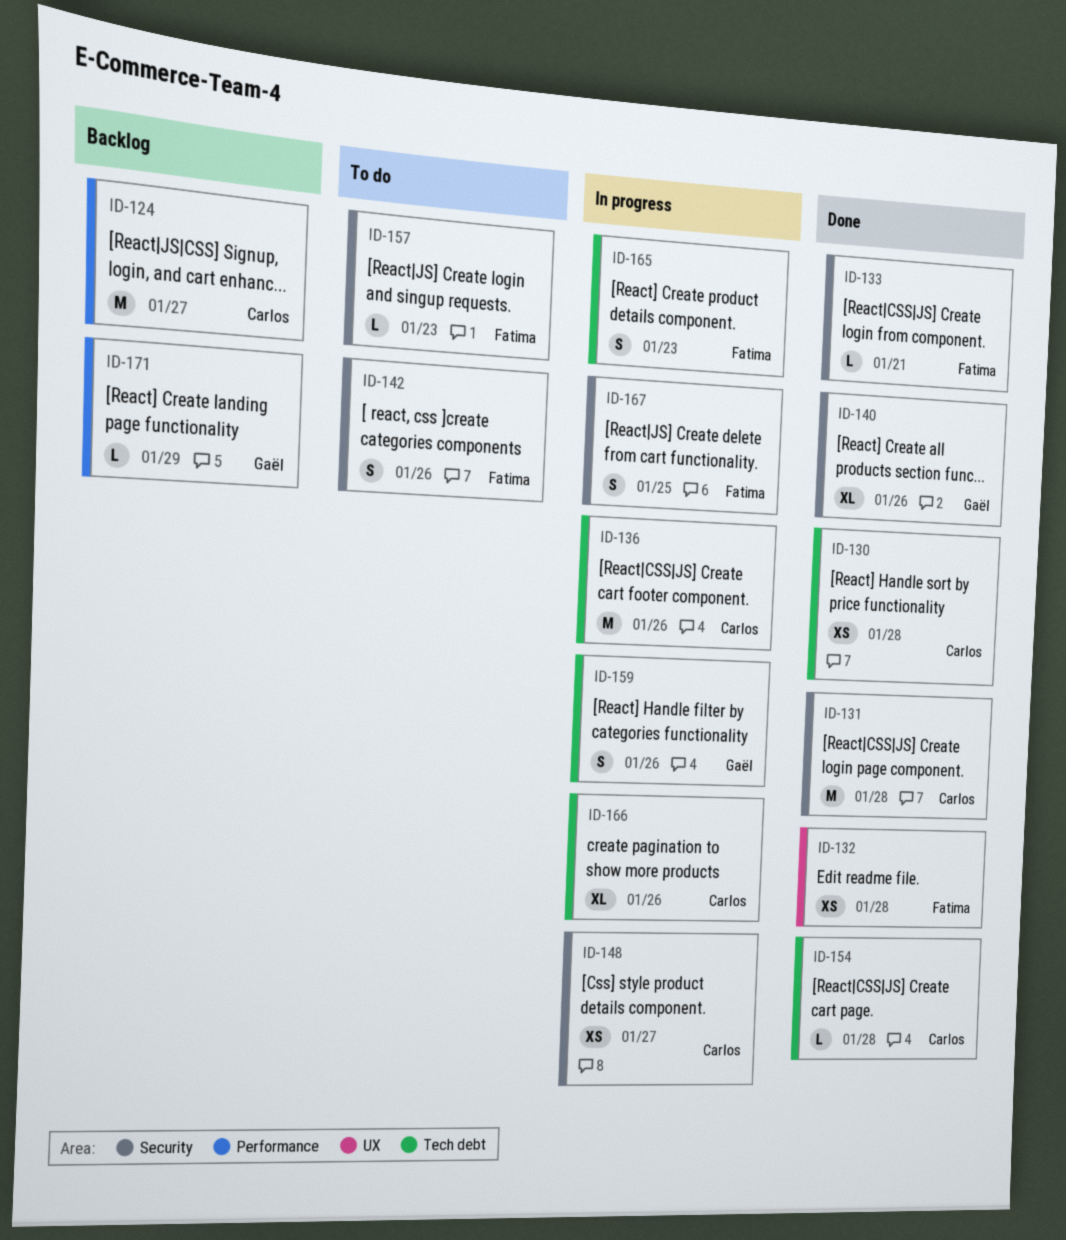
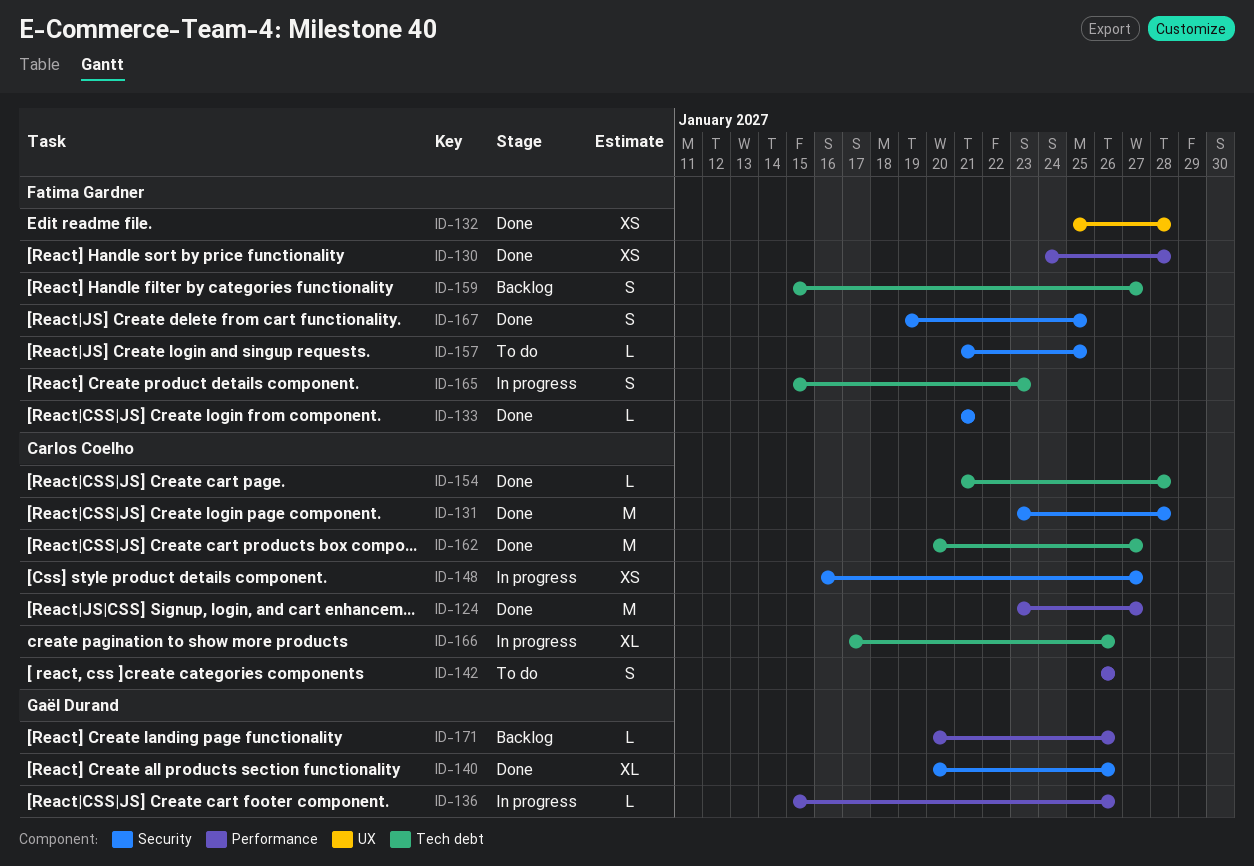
ID-124, status: Backlog -> Done
ID-130, owner: Carlos Coelho -> Fatima Gardner
ID-130, label: Tech debt -> Performance
ID-136, owner: Carlos Coelho -> Gaël Durand
ID-136, label: Tech debt -> Performance
ID-136, estimate: M -> L
ID-142, owner: Fatima Gardner -> Carlos Coelho
ID-142, label: Security -> Performance
ID-157, due: Jan 23 -> Jan 25
ID-159, status: In progress -> Backlog
ID-159, owner: Gaël Durand -> Fatima Gardner
ID-159, due: Jan 26 -> Jan 27
ID-162: none -> present
ID-167, status: In progress -> Done
ID-171, due: Jan 29 -> Jan 26

